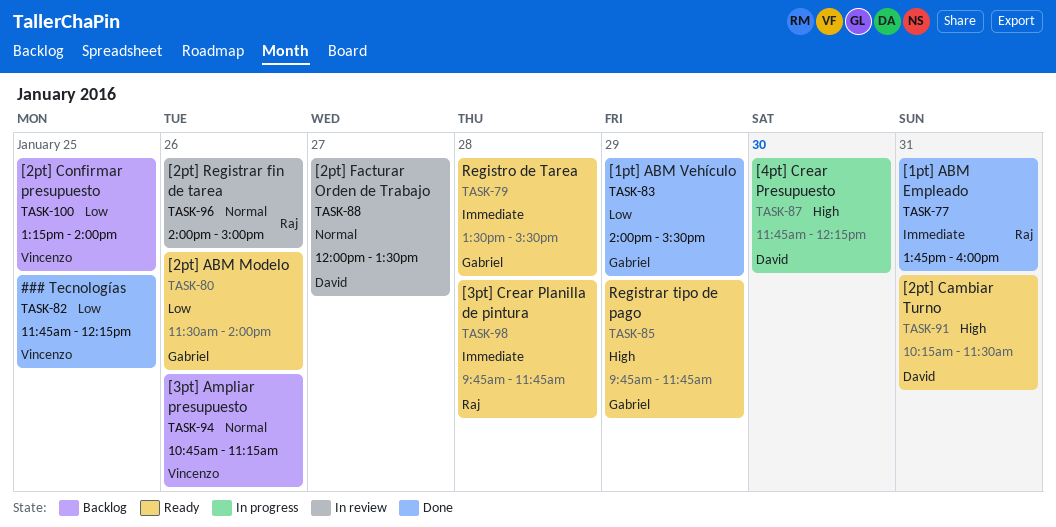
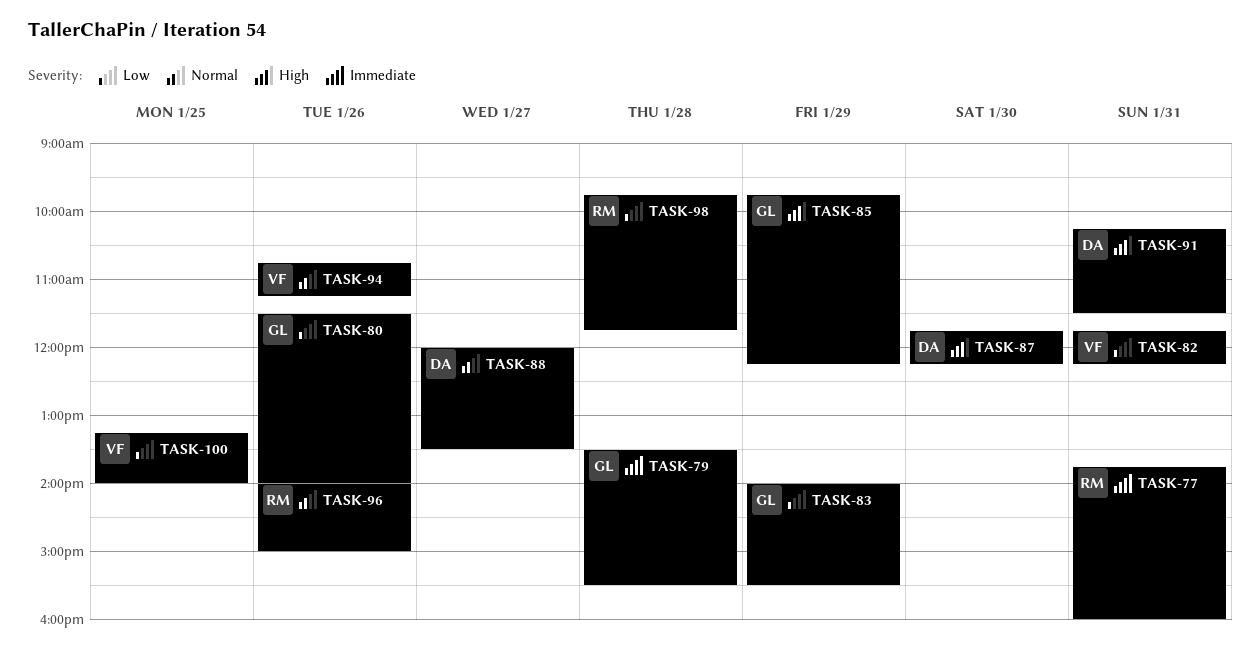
TASK-82, day: Jan 25 -> Jan 31
TASK-85, ends: 11:45 -> 12:15
TASK-98, priority: Immediate -> Low

